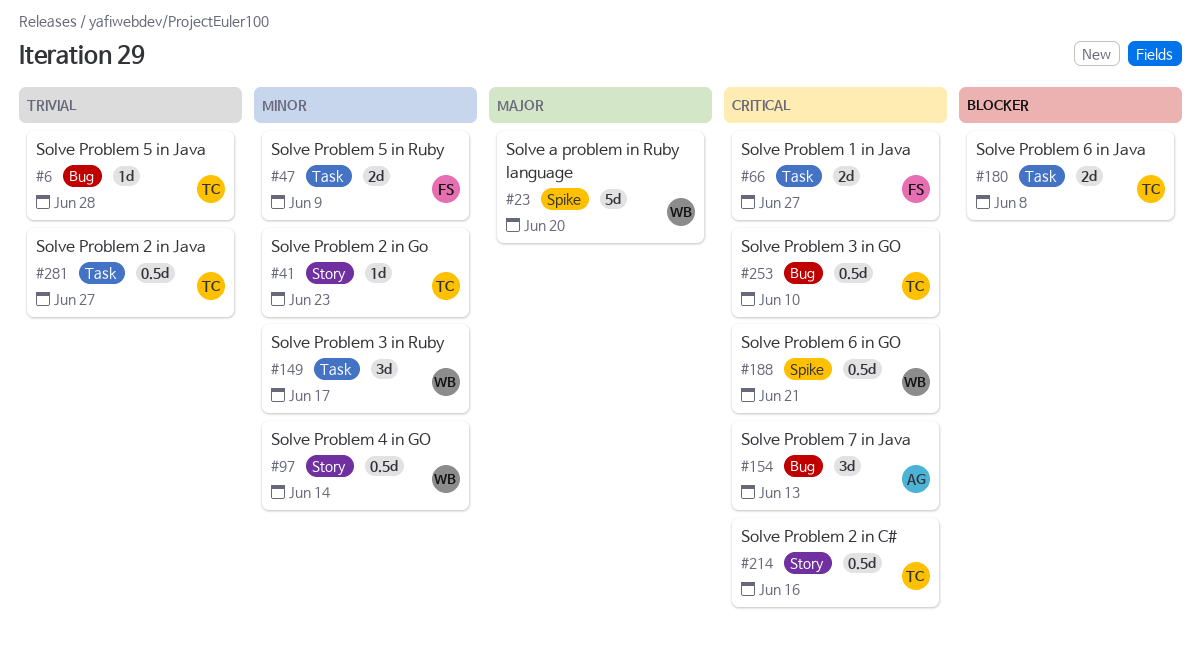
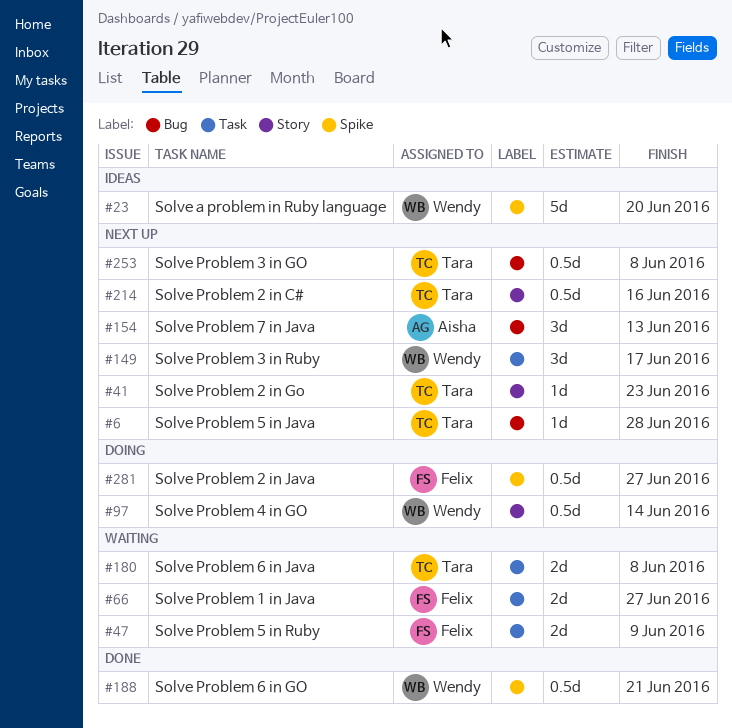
#253, due: Jun 10 -> Jun 8
#281, owner: Tara -> Felix
#281, label: Task -> Spike

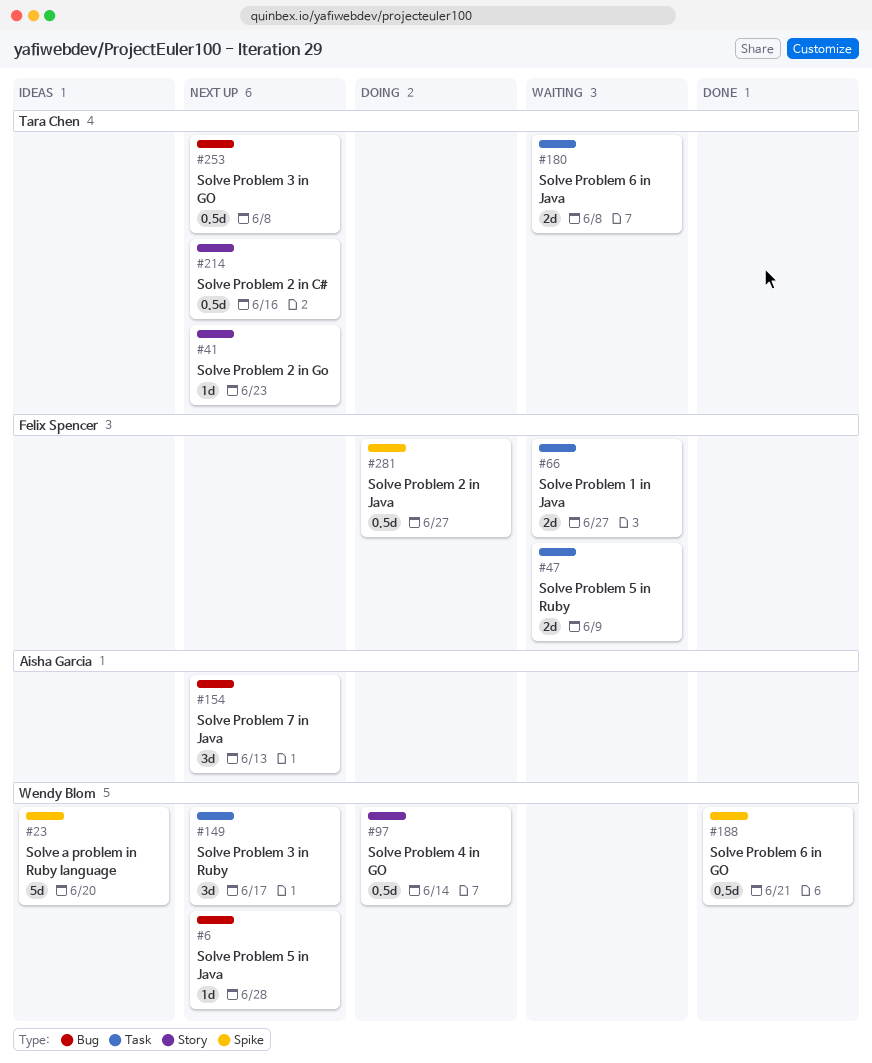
#6, owner: Tara Chen -> Wendy Blom

